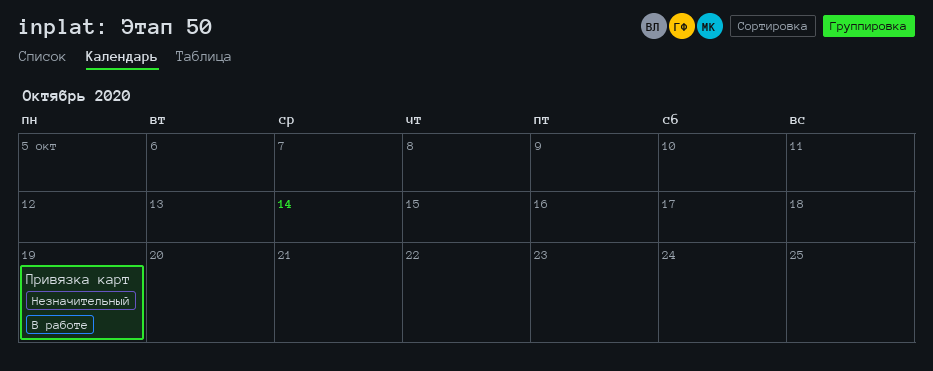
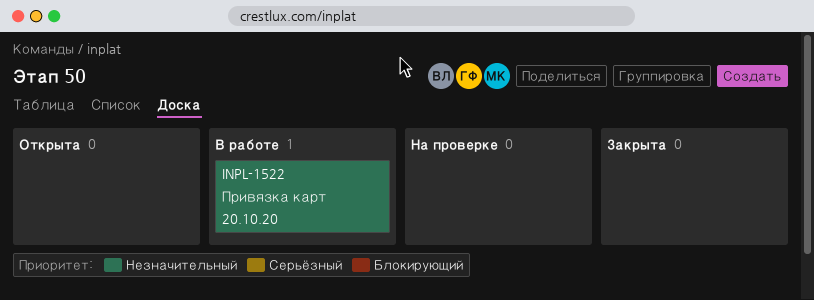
Привязка карт, due: Oct 19 -> Oct 20

